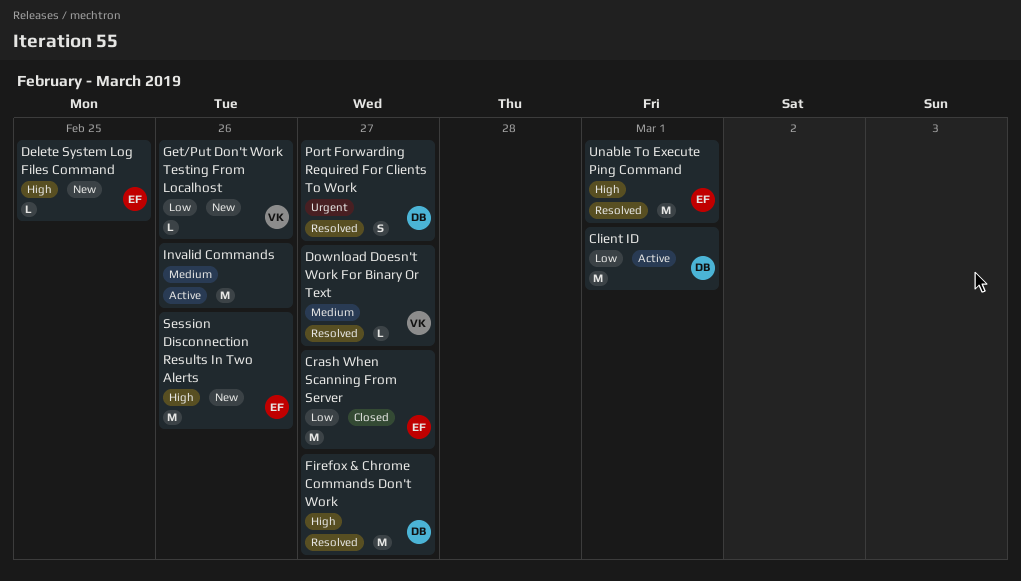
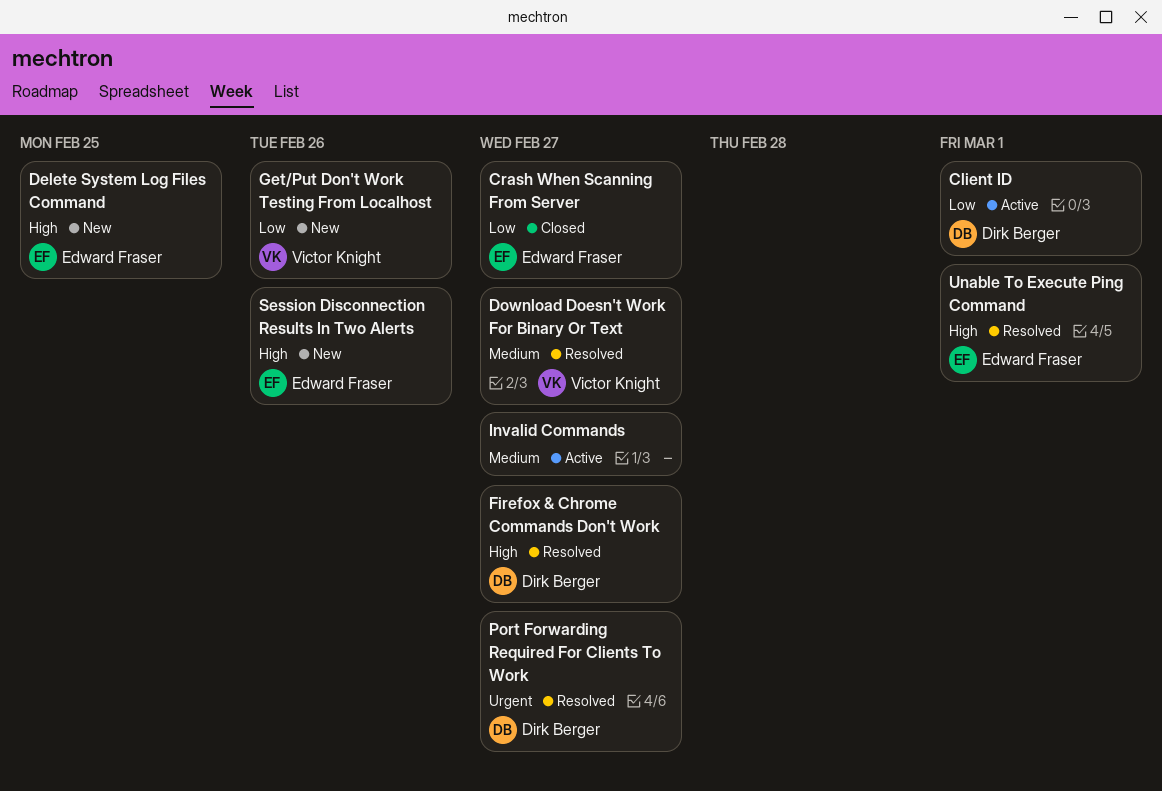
Invalid Commands, due: Feb 26 -> Feb 27

